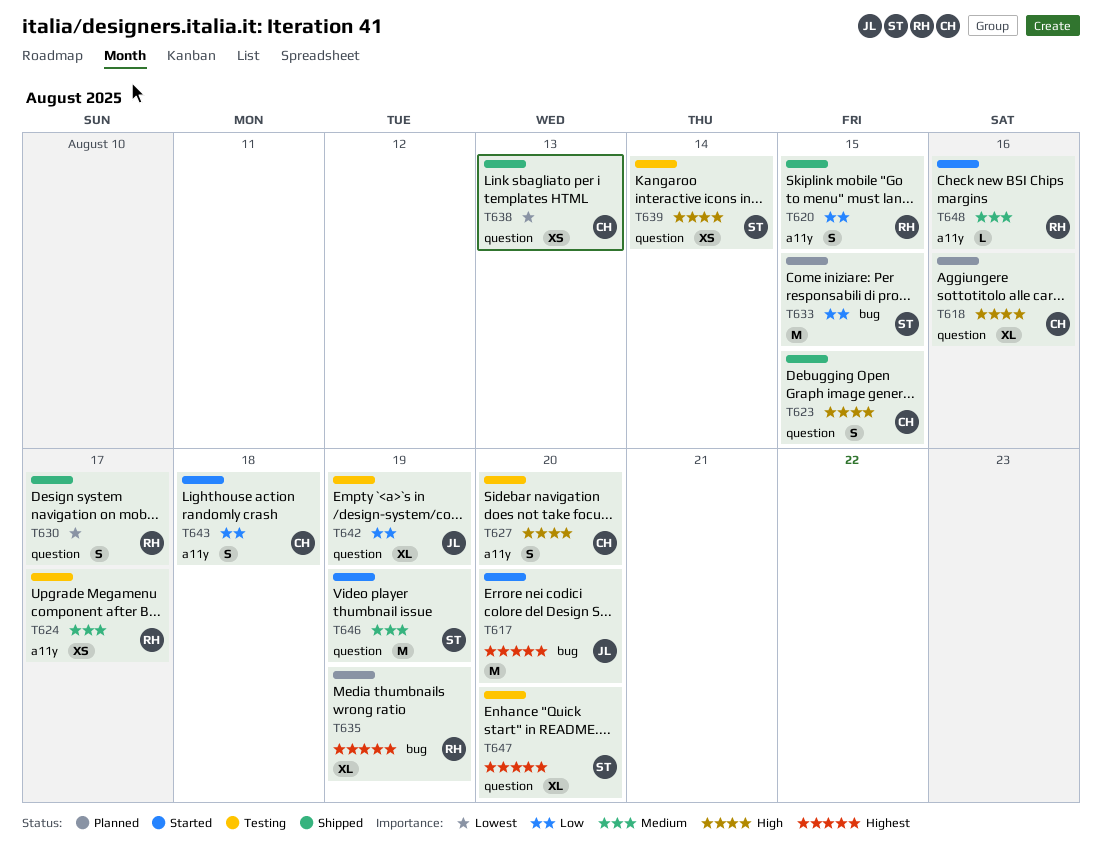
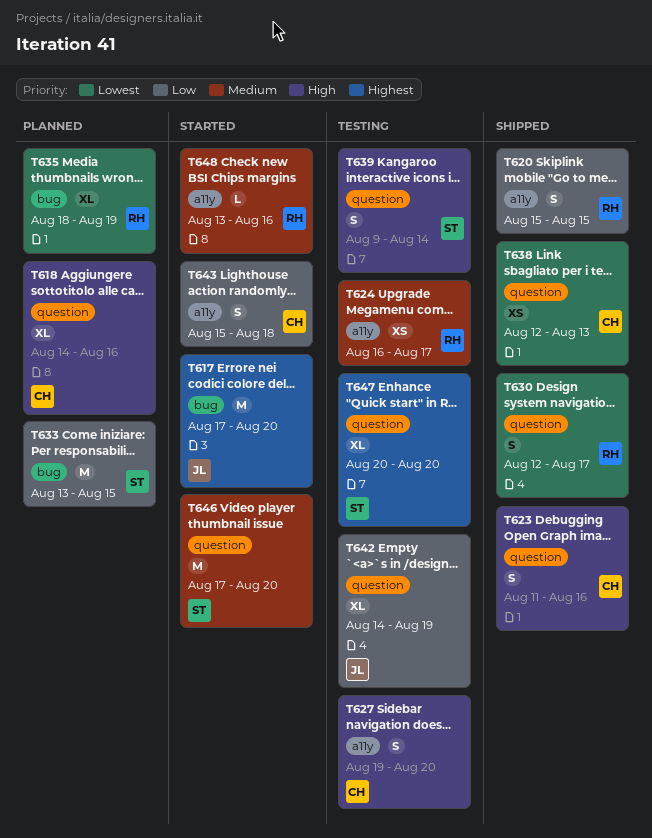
T623, due: Aug 15 -> Aug 16
T635, priority: Highest -> Lowest
T639, estimate: XS -> S
T646, due: Aug 19 -> Aug 20

